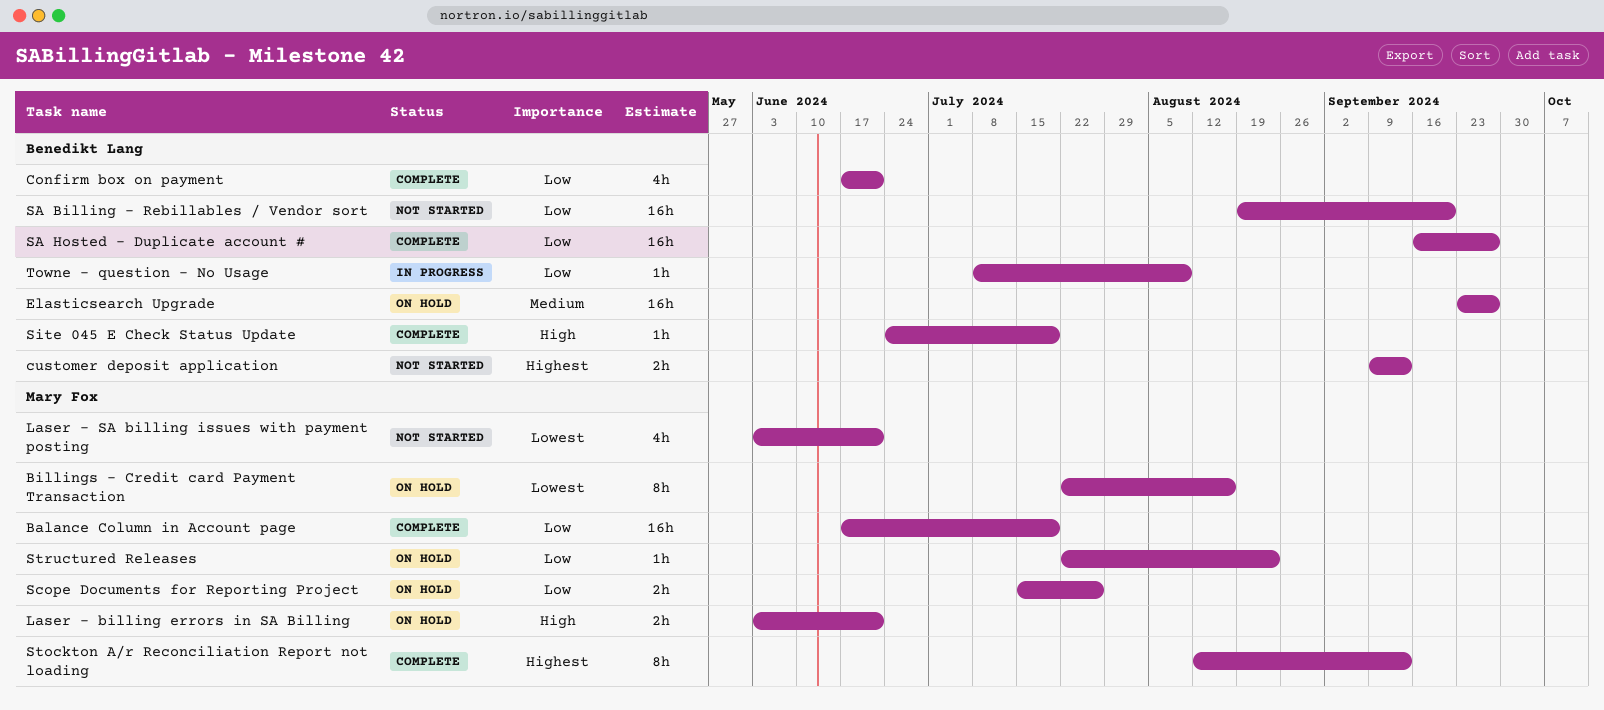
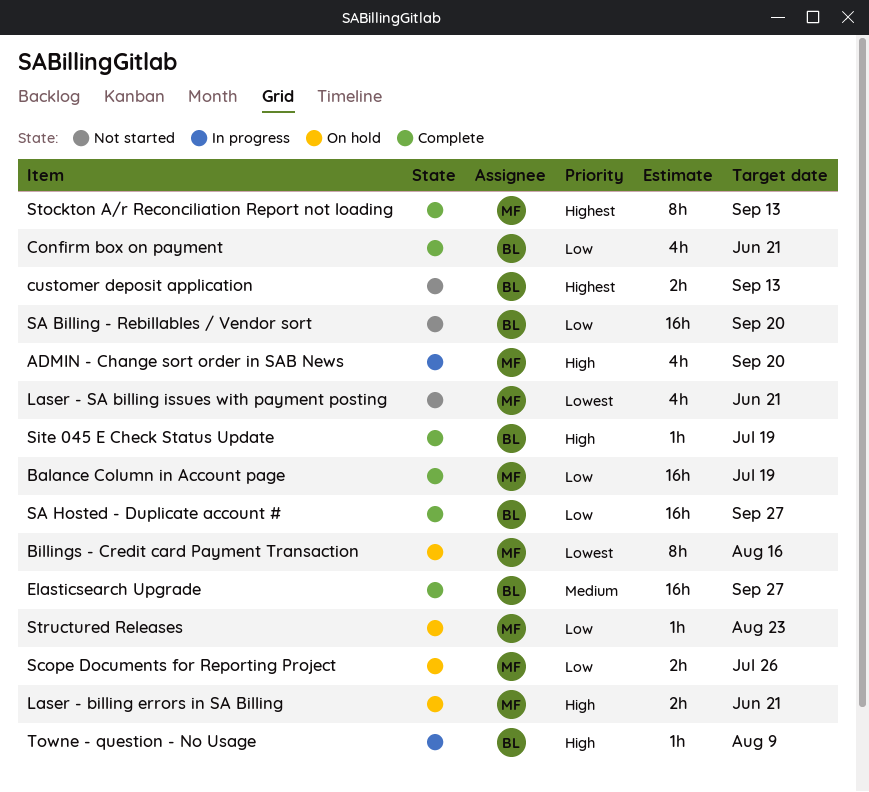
ADMIN - Change sort order in SAB News: none -> present
Elasticsearch Upgrade, status: On hold -> Complete
Towne - question - No Usage, priority: Low -> High

